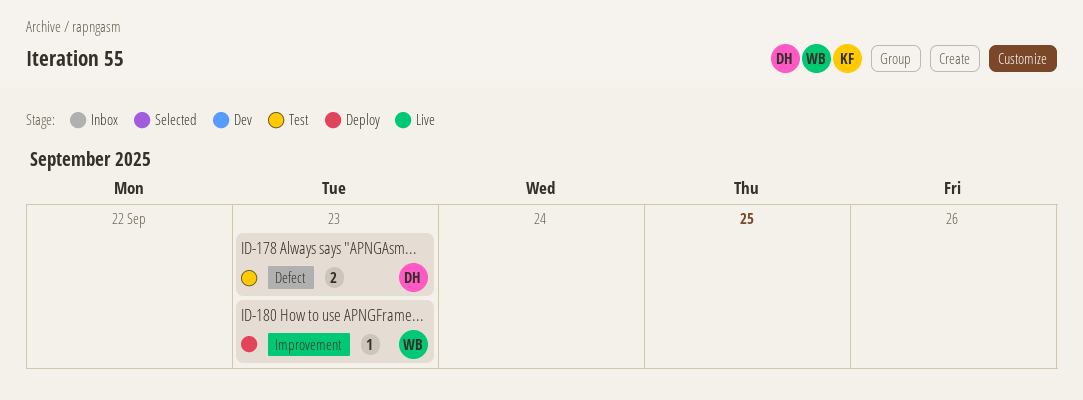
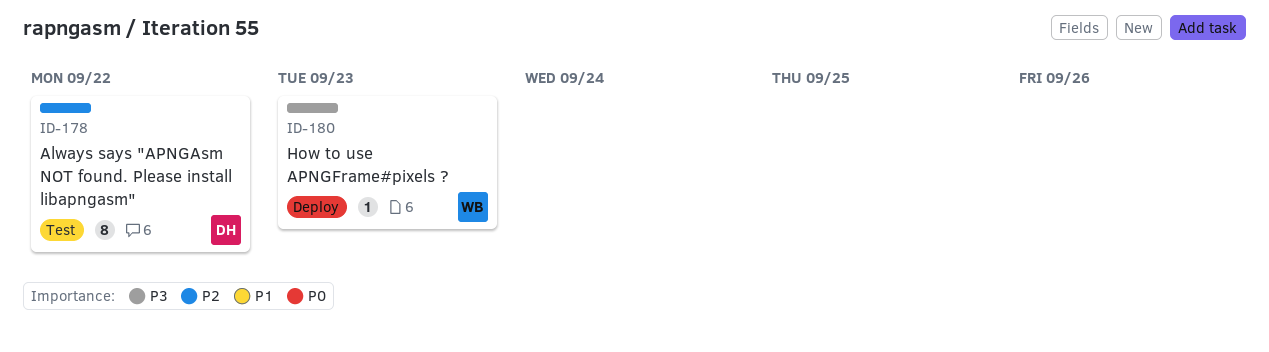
ID-178, estimate: 2 -> 8
ID-178, due: Sep 23 -> Sep 22

